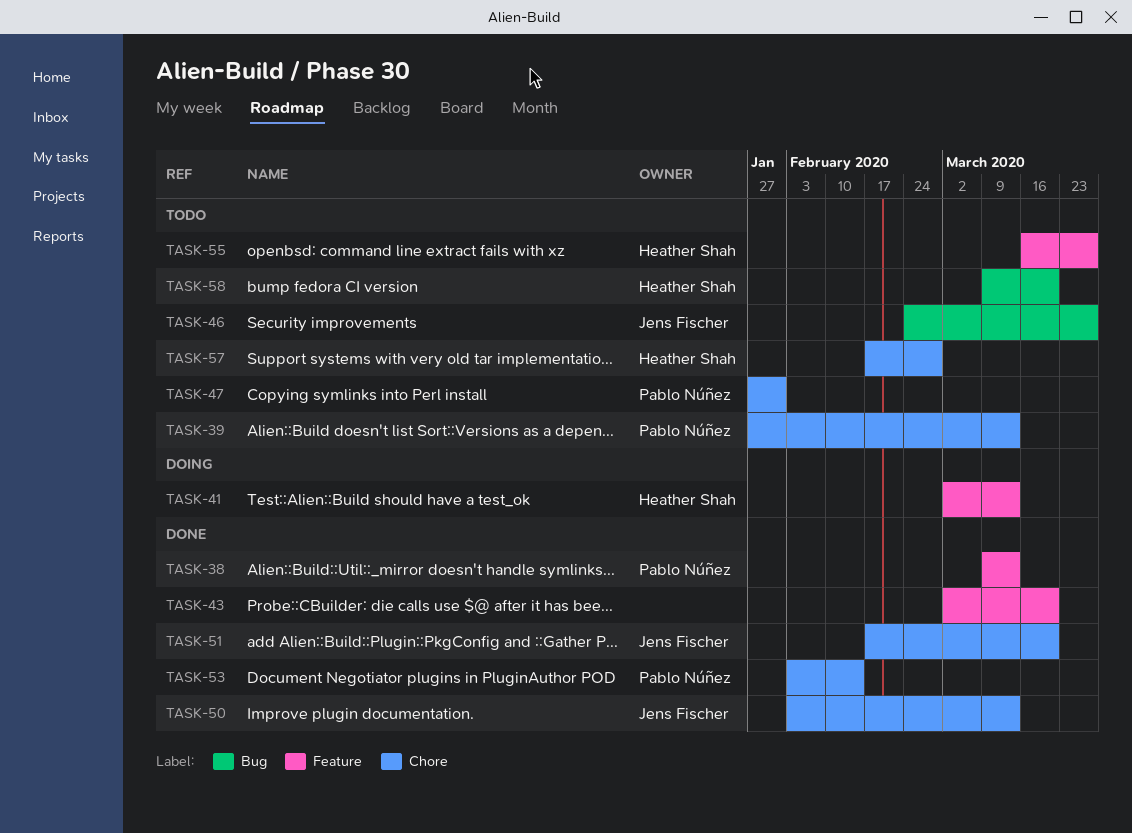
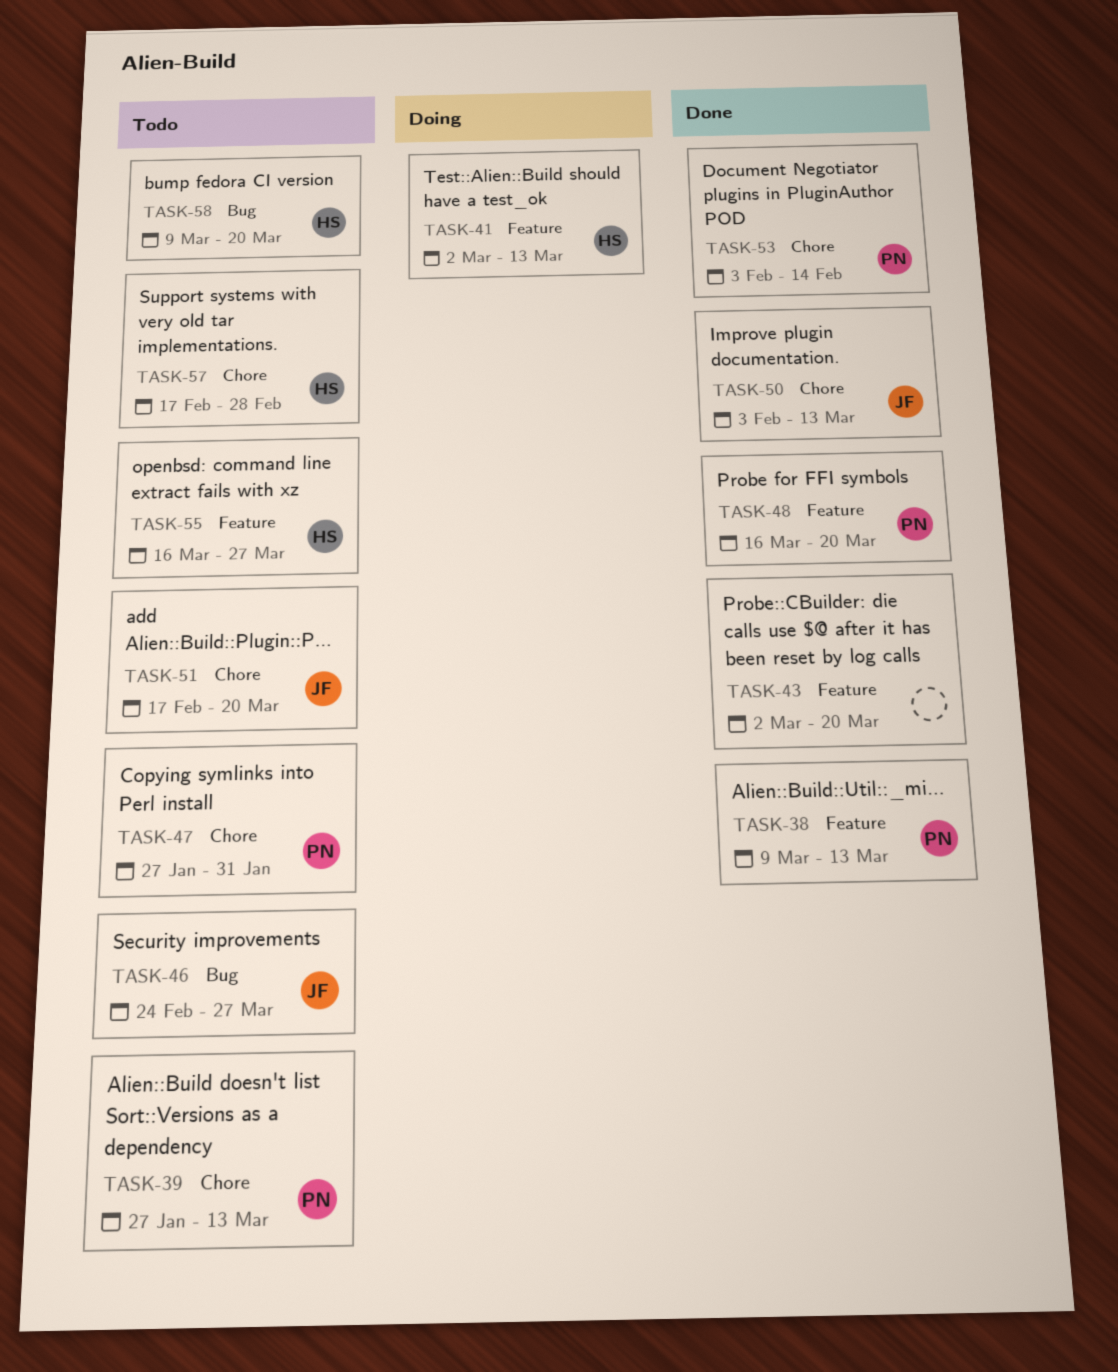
TASK-48: none -> present
TASK-51, status: Done -> Todo

